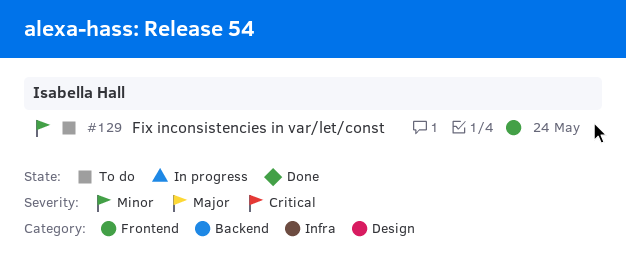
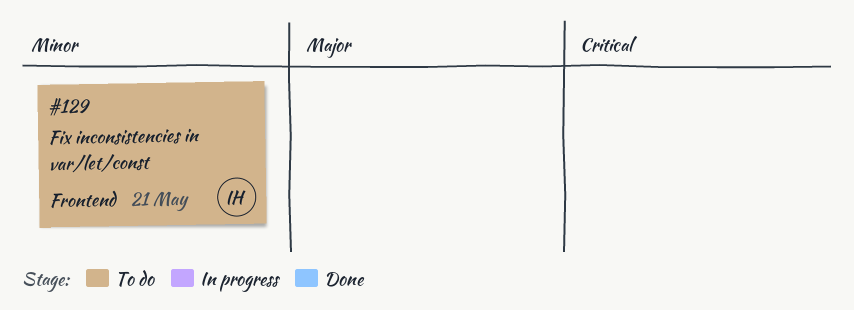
#129, due: May 24 -> May 21

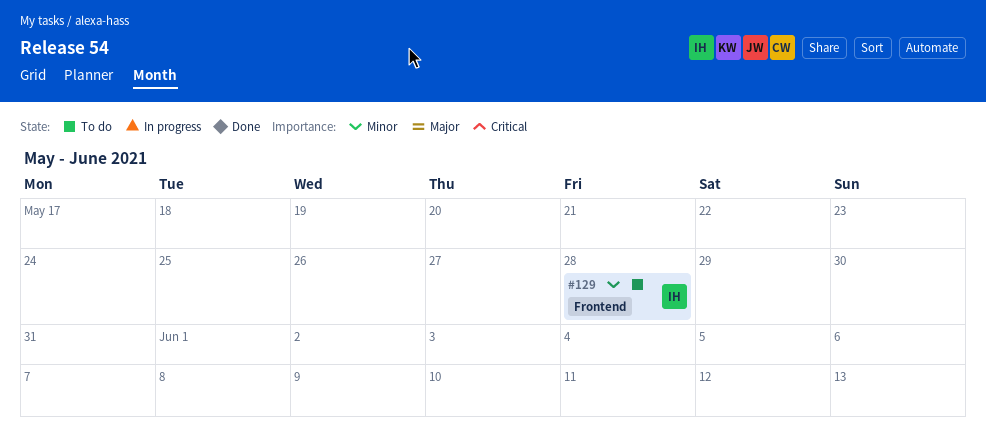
#129, due: May 21 -> May 28

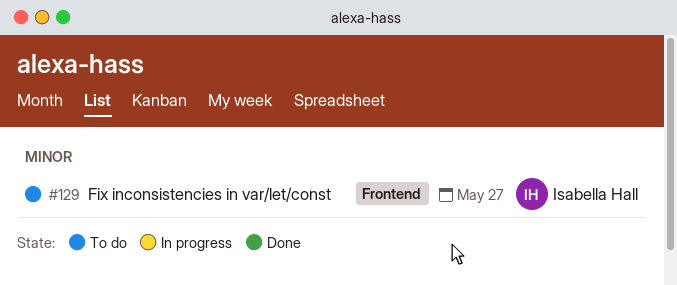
#129, due: May 28 -> May 27

